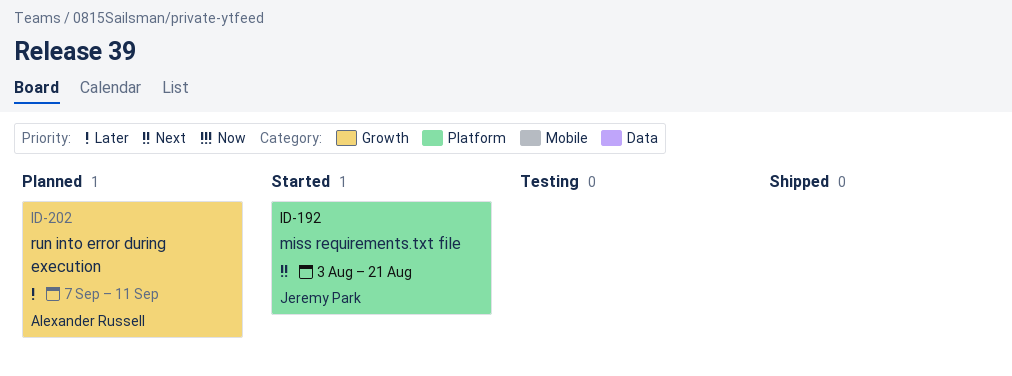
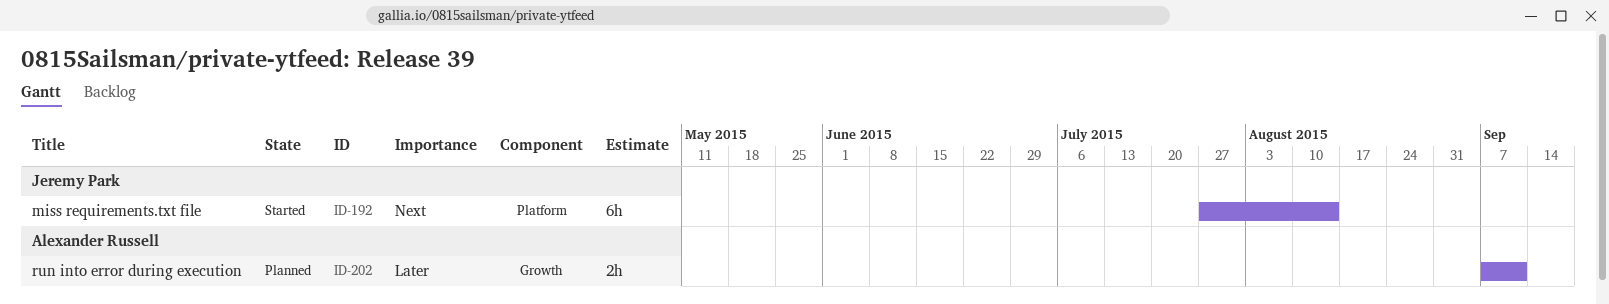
ID-192, start: Aug 3 -> Jul 27
ID-192, due: Aug 21 -> Aug 14

